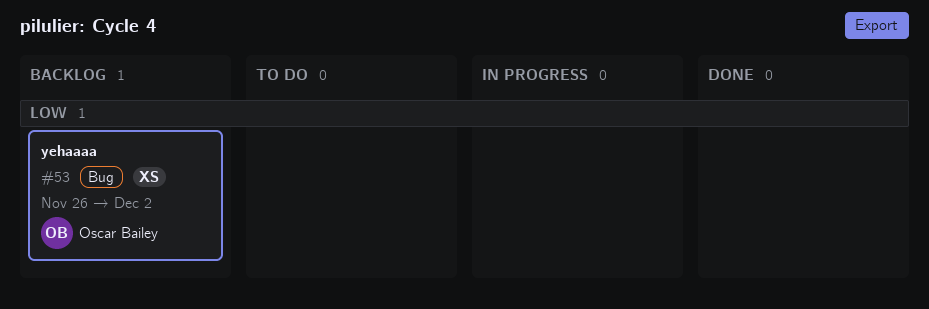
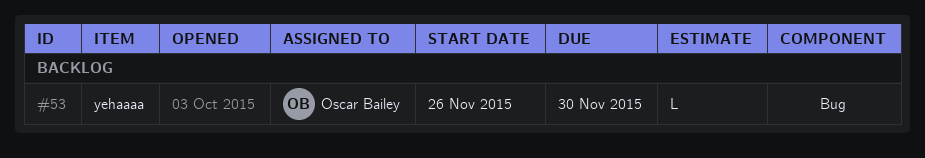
#53, estimate: XS -> L
#53, due: Dec 2 -> Nov 30

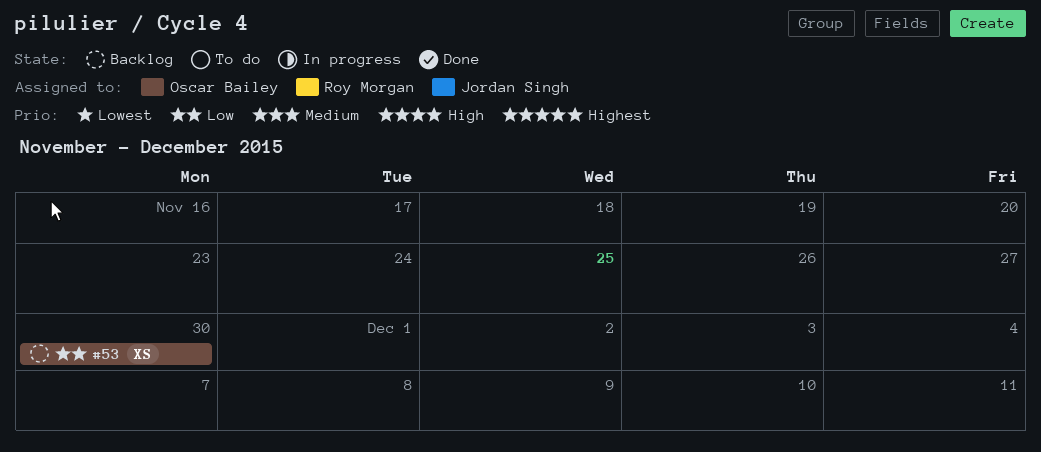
#53, estimate: L -> XS
#53, start: Nov 26 -> Nov 30

